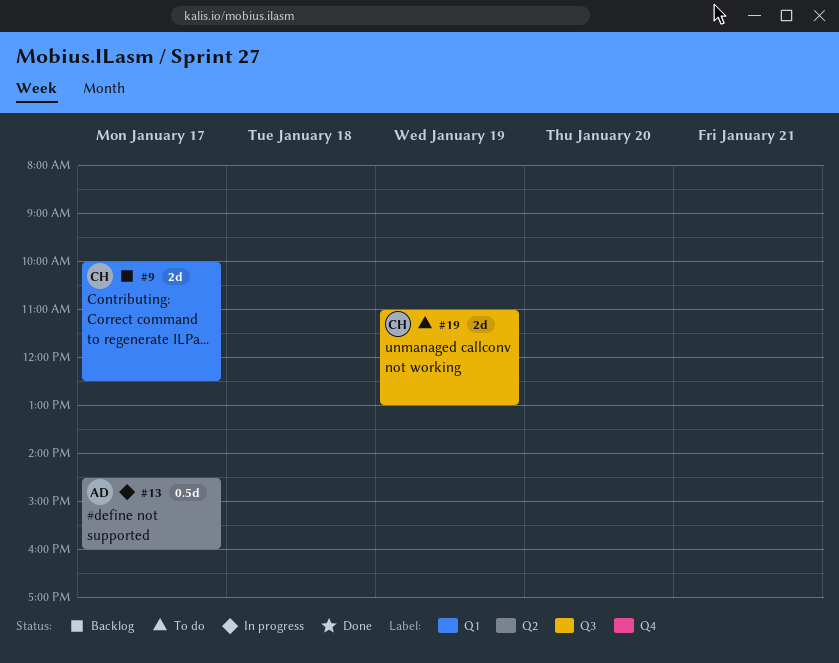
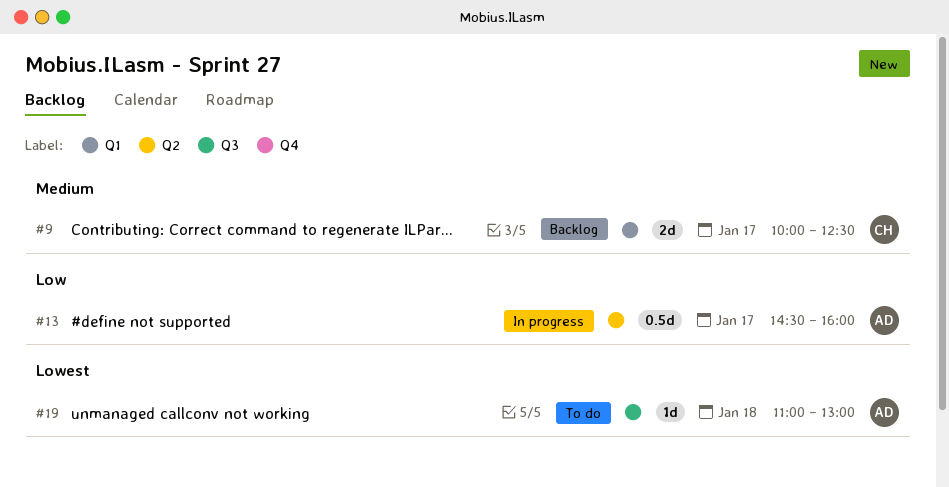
#19, owner: CH -> AD
#19, estimate: 2d -> 1d
#19, day: Jan 19 -> Jan 18

